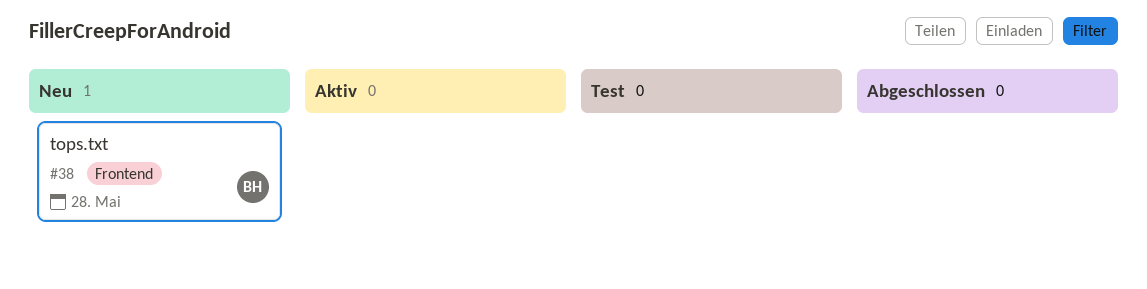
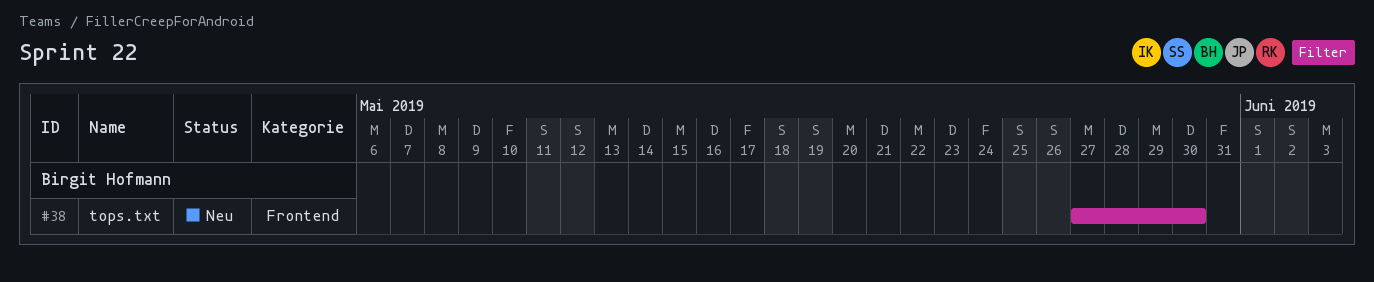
#38, due: May 28 -> May 30

